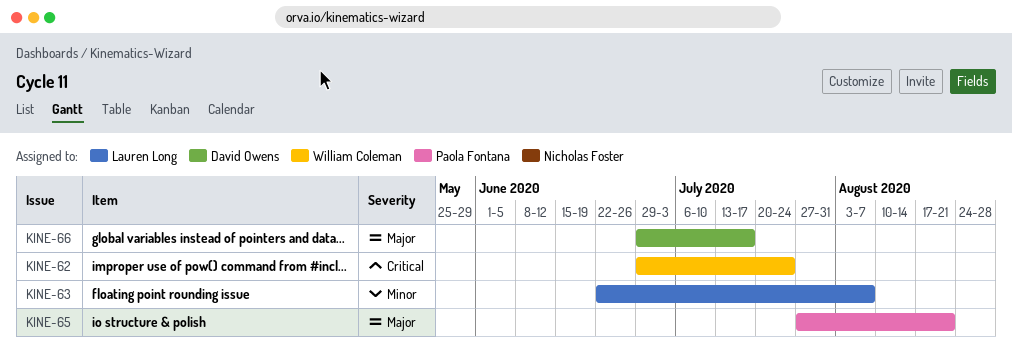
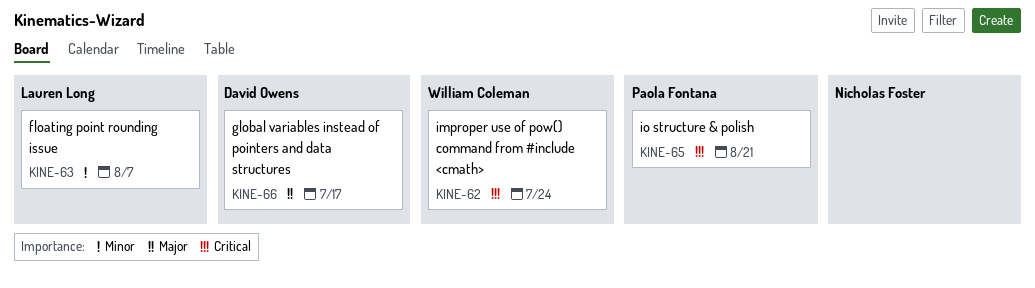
KINE-65, priority: Major -> Critical

